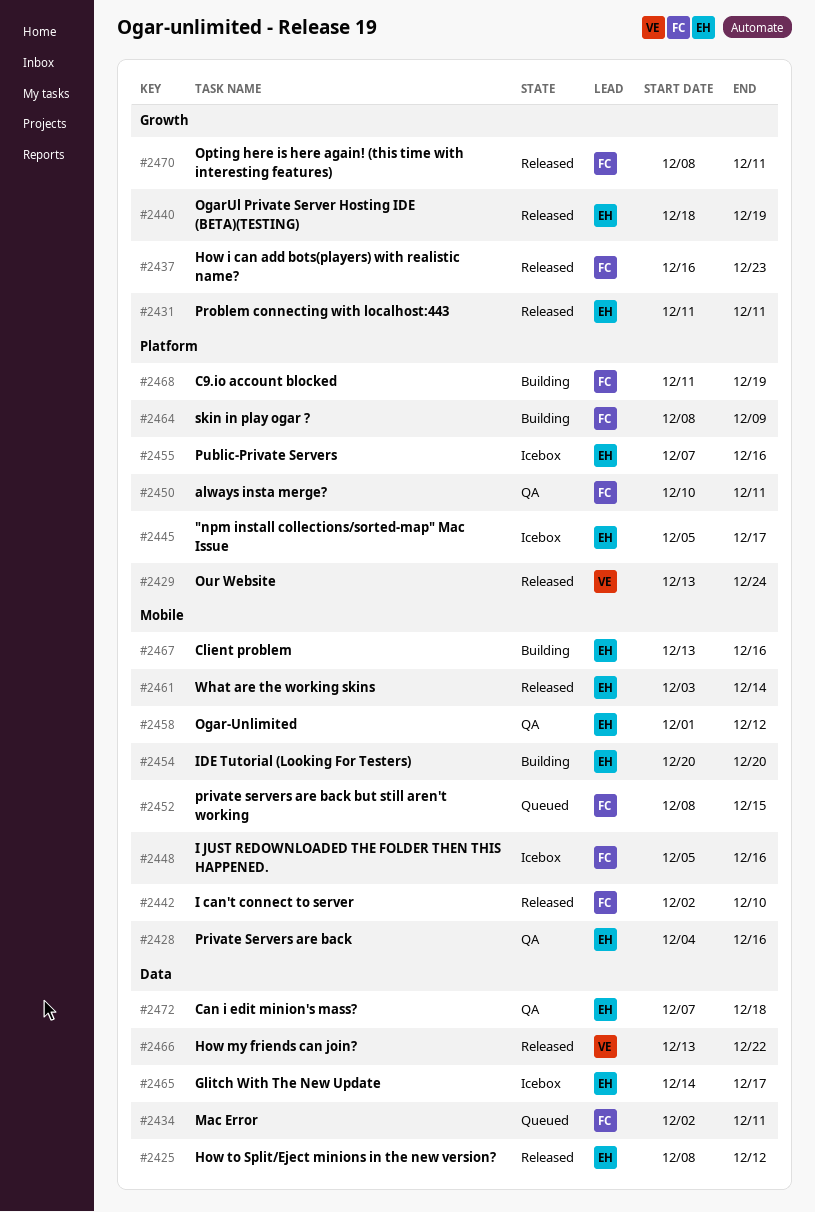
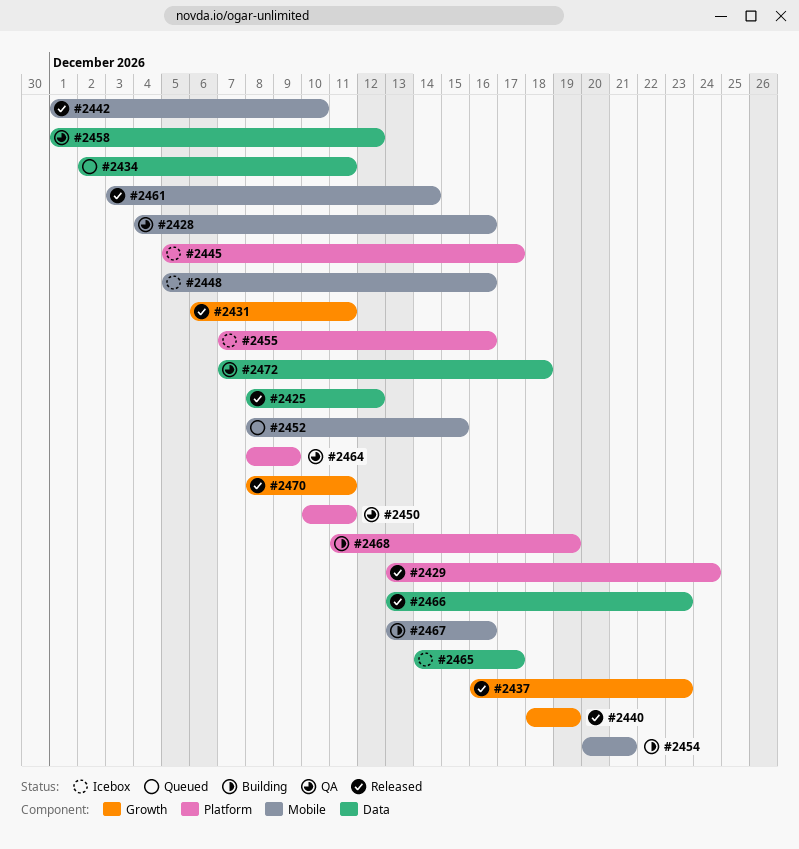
#2431, start: Dec 11 -> Dec 6
#2442, start: Dec 2 -> Dec 1
#2454, due: Dec 20 -> Dec 21
#2458, label: Mobile -> Data
#2464, status: Building -> QA
#2466, due: Dec 22 -> Dec 23

